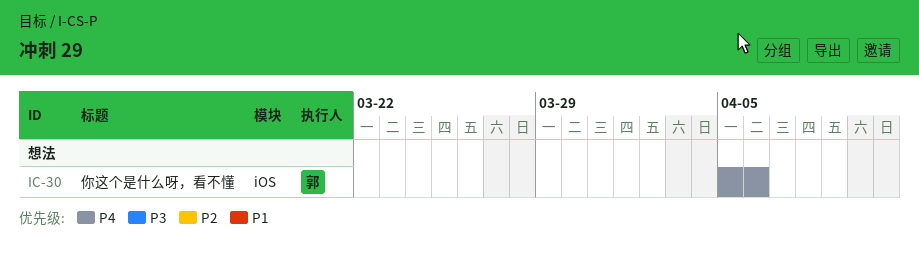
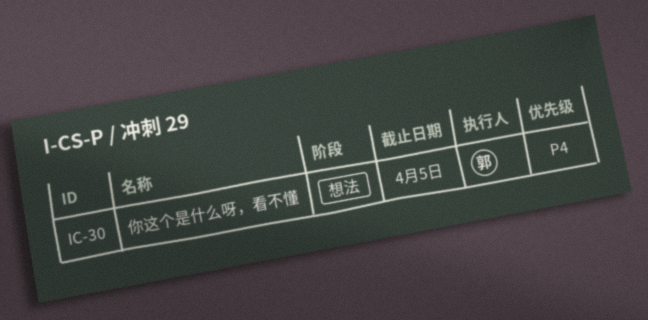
IC-30, due: Apr 6 -> Apr 5

